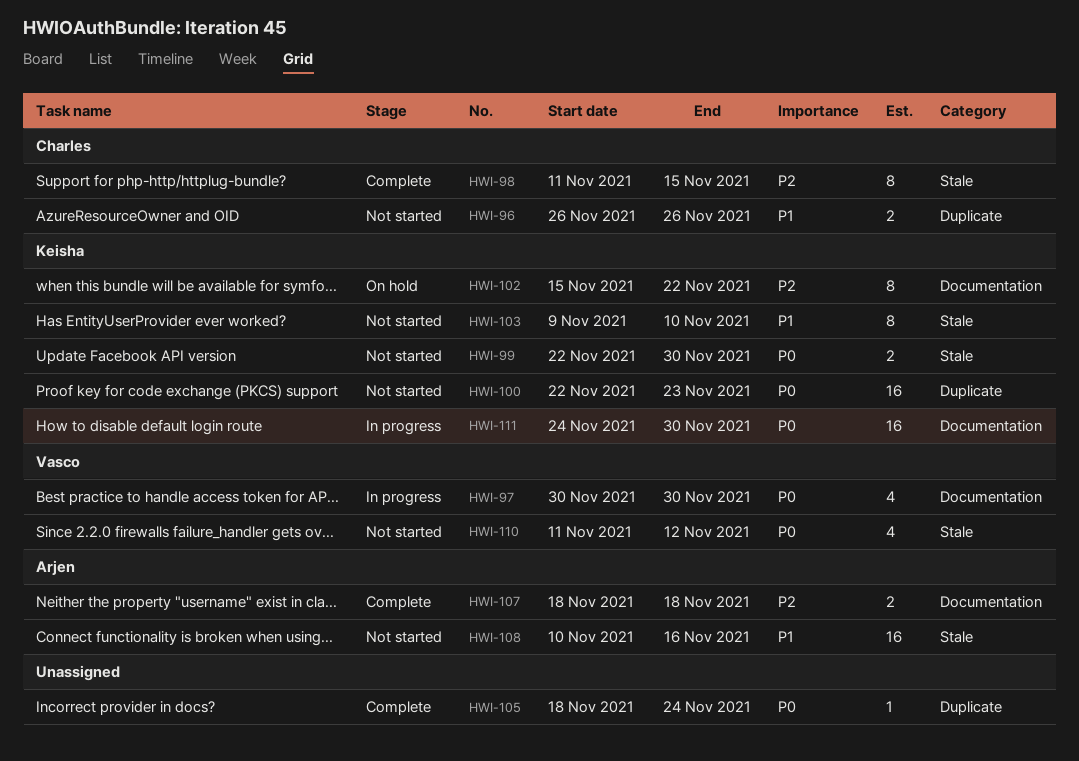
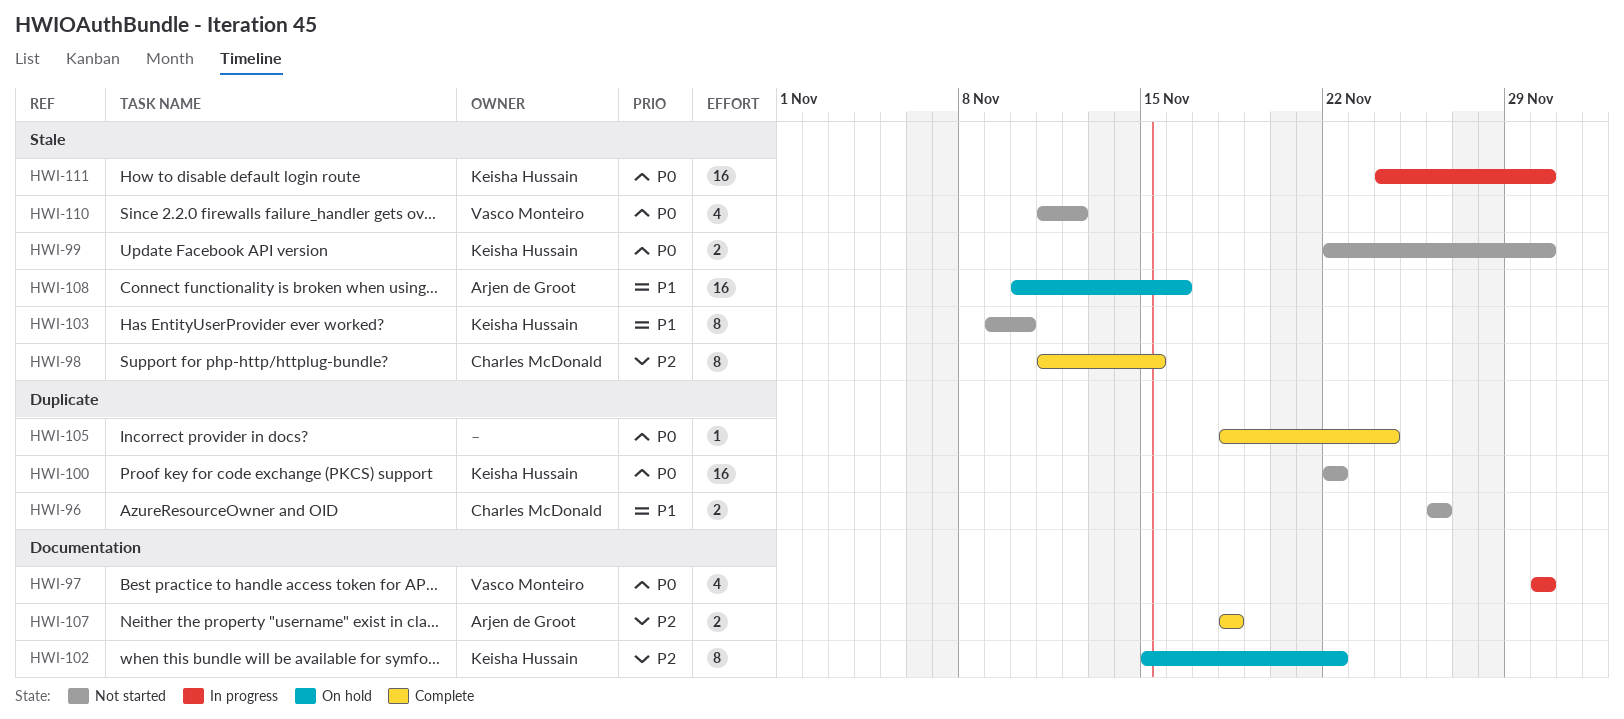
HWI-100, due: Nov 23 -> Nov 22
HWI-108, status: Not started -> On hold
HWI-111, label: Documentation -> Stale

